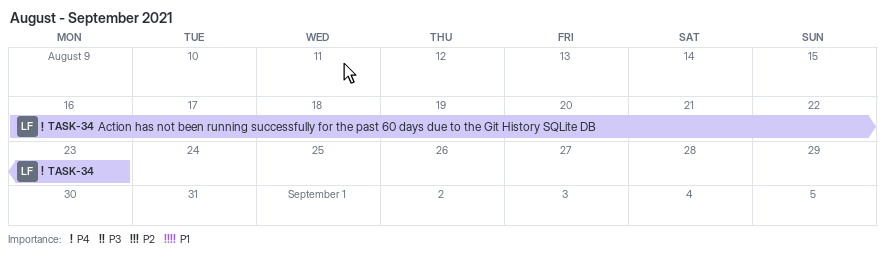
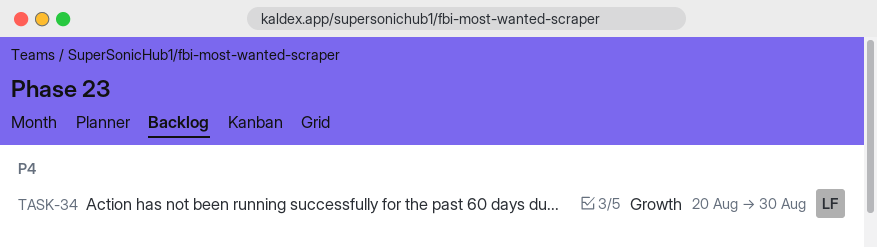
TASK-34, start: Aug 16 -> Aug 20
TASK-34, due: Aug 23 -> Aug 30

